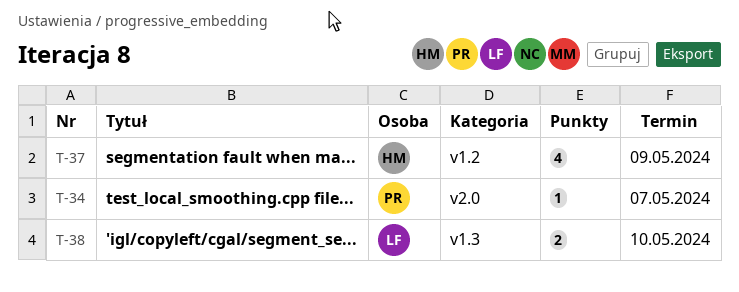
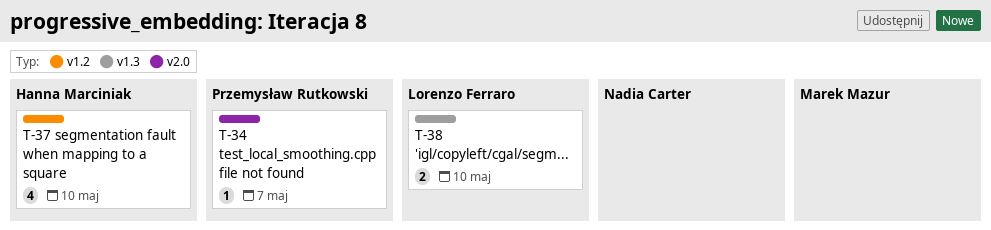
T-37, due: May 9 -> May 10

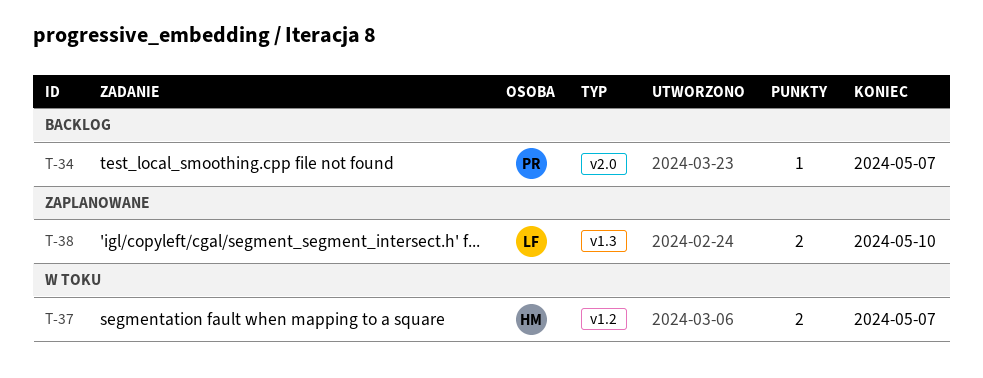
T-37, estimate: 4 -> 2
T-37, due: May 10 -> May 7

